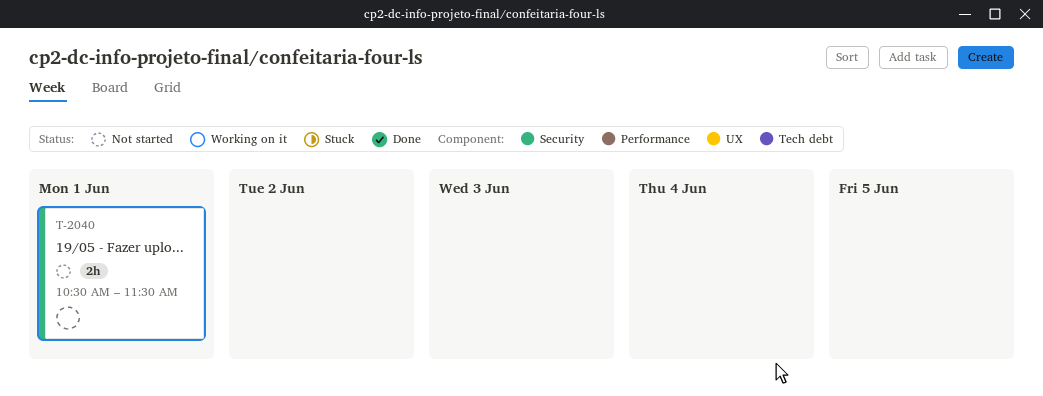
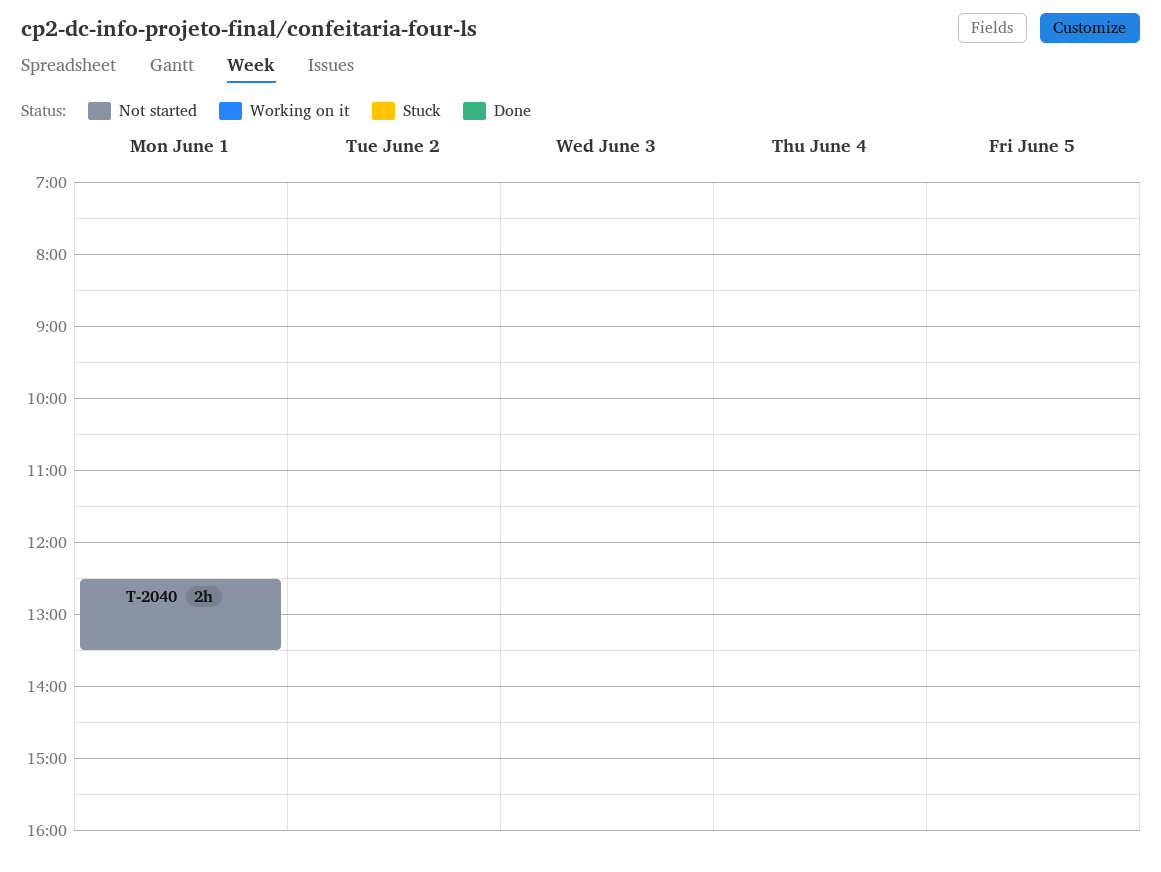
T-2040, begins: 10:30 -> 12:30
T-2040, ends: 11:30 -> 13:30

